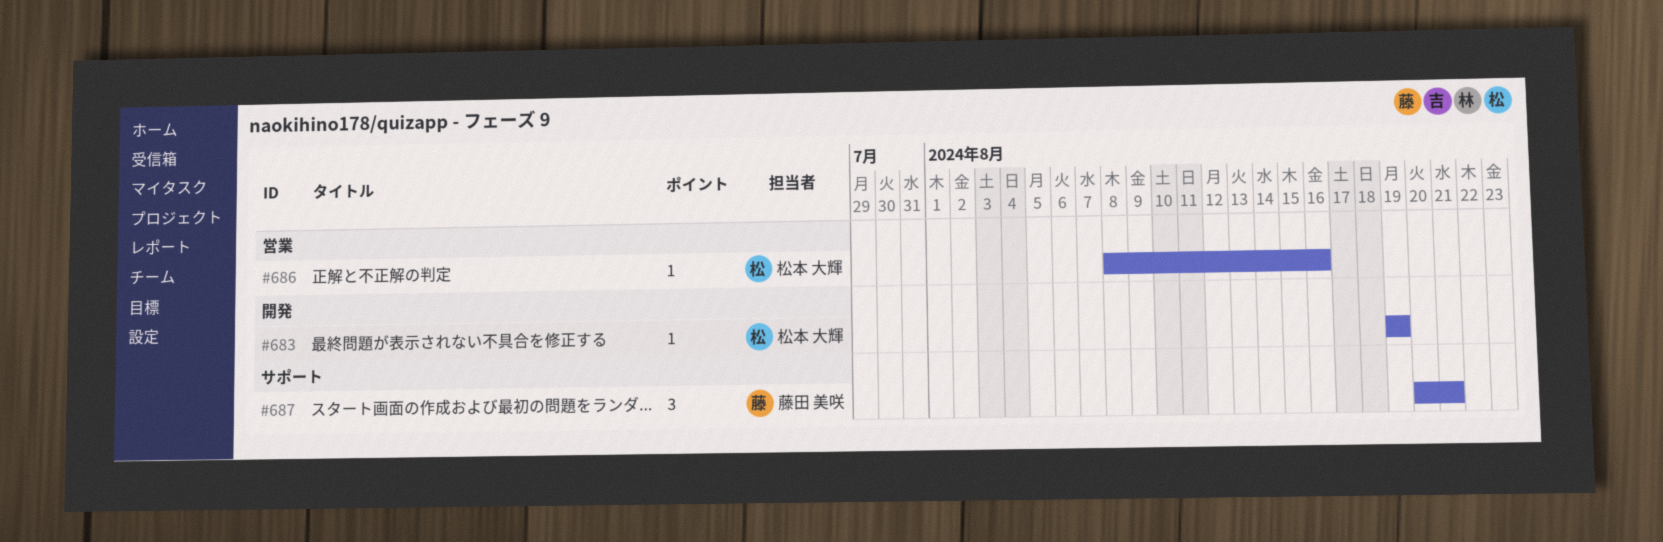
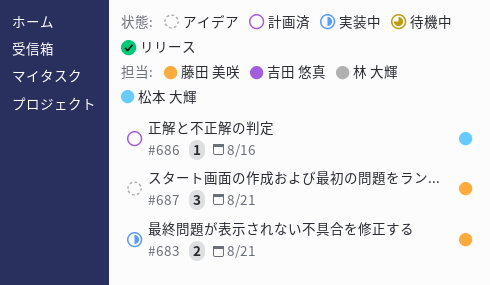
#683, owner: 松本 大輝 -> 藤田 美咲
#683, estimate: 1 -> 2
#683, due: Aug 19 -> Aug 21

